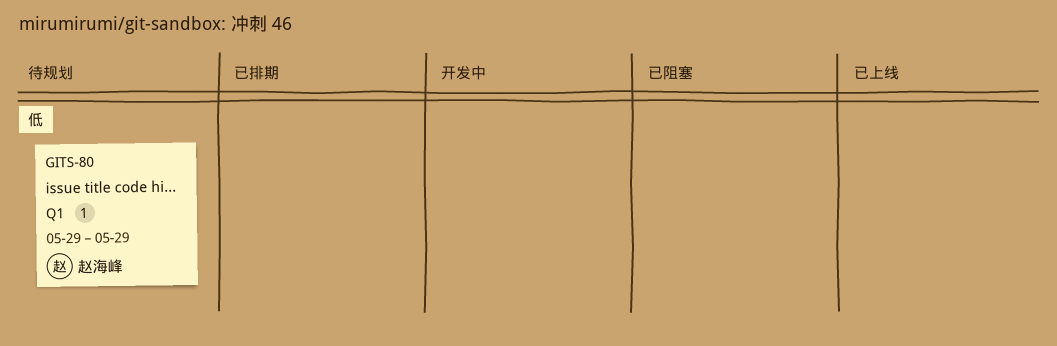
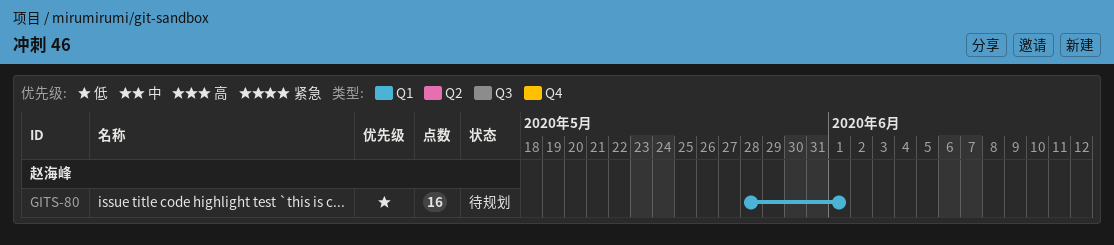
GITS-80, estimate: 1 -> 16
GITS-80, start: May 29 -> May 28
GITS-80, due: May 29 -> Jun 1

